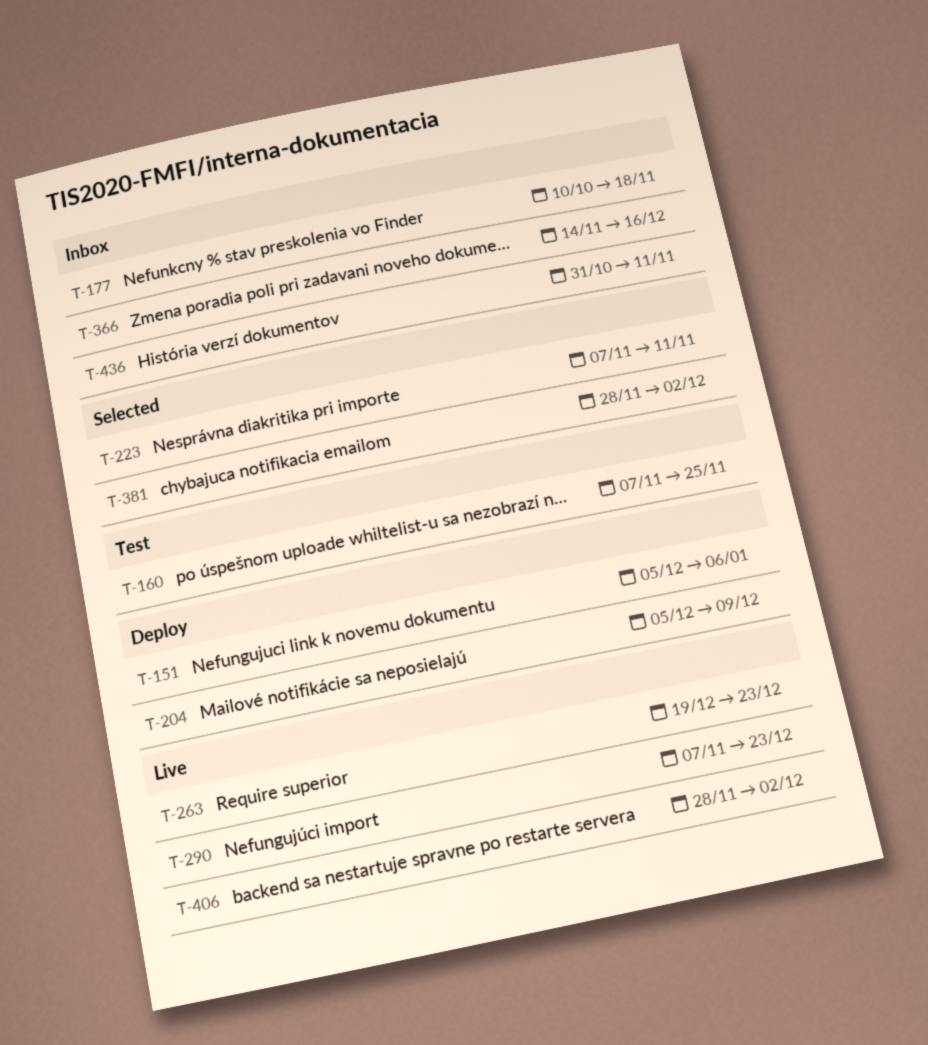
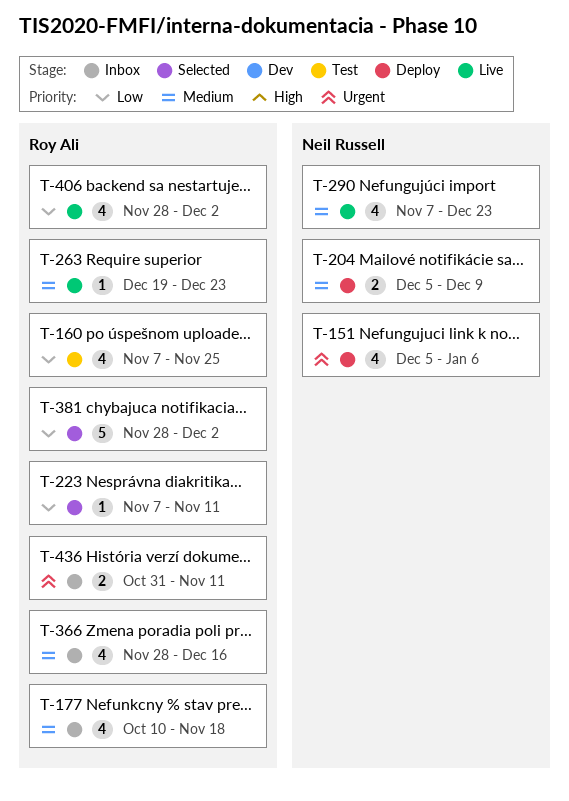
T-366, start: Nov 14 -> Nov 28

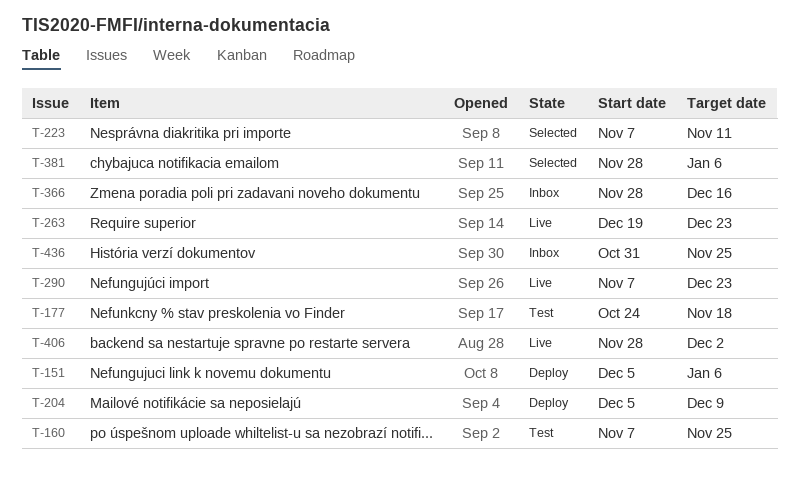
T-177, status: Inbox -> Test
T-177, start: Oct 10 -> Oct 24
T-381, due: Dec 2 -> Jan 6
T-436, due: Nov 11 -> Nov 25

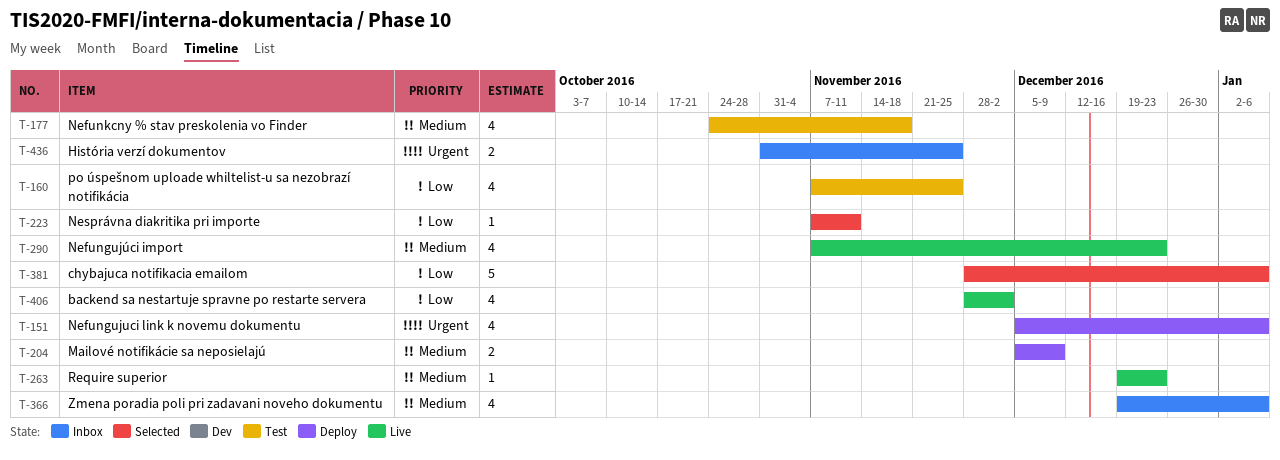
T-366, start: Nov 28 -> Dec 19
T-366, due: Dec 16 -> Jan 6

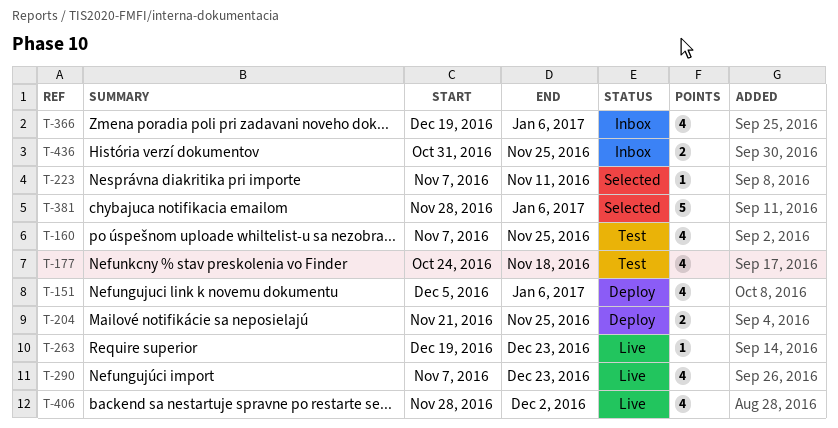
T-204, start: Dec 5 -> Nov 21
T-204, due: Dec 9 -> Nov 25

